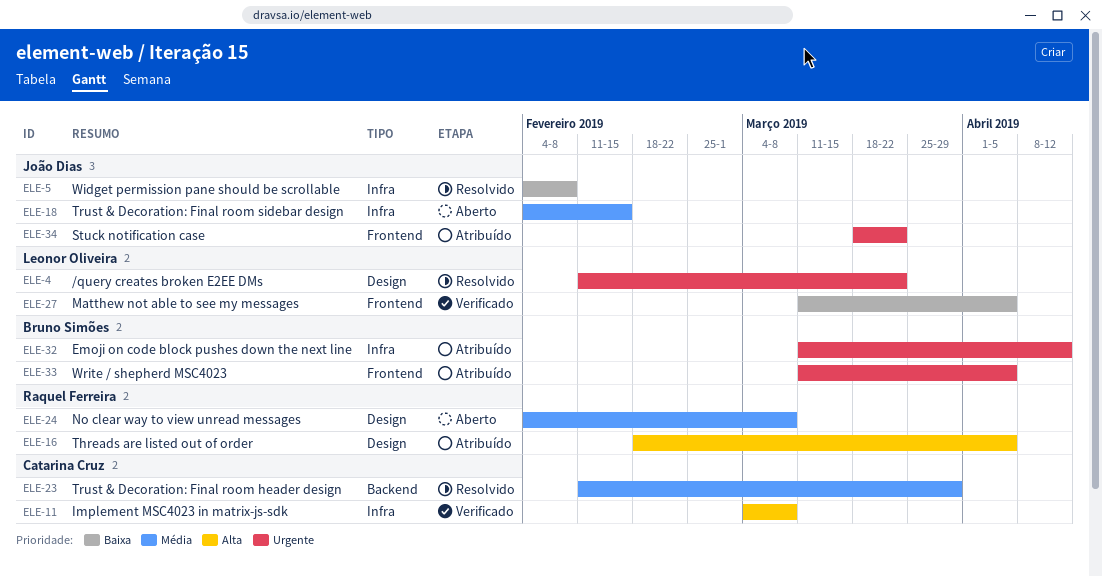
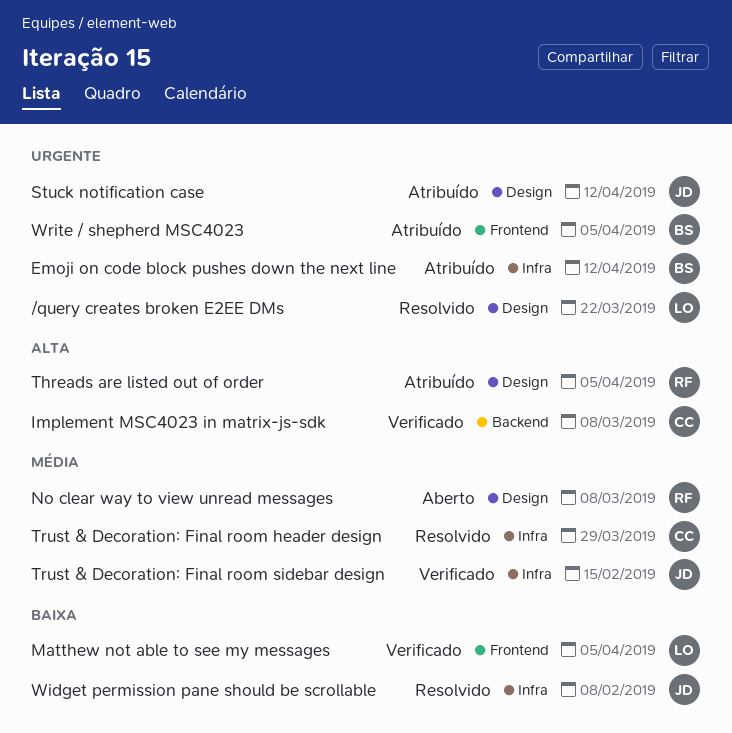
Implement MSC4023 in matrix-js-sdk, label: Infra -> Backend
Stuck notification case, label: Frontend -> Design
Stuck notification case, due: Mar 22 -> Apr 12
Trust & Decoration: Final room header design, label: Backend -> Infra
Trust & Decoration: Final room sidebar design, status: Aberto -> Verificado

